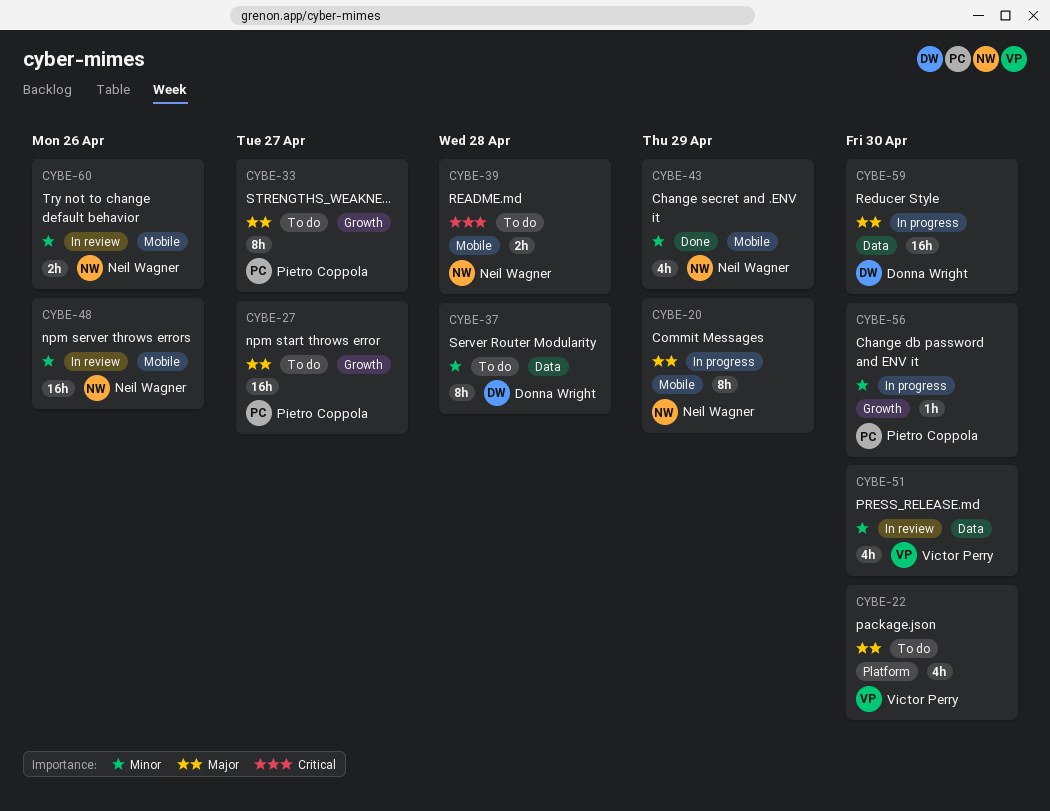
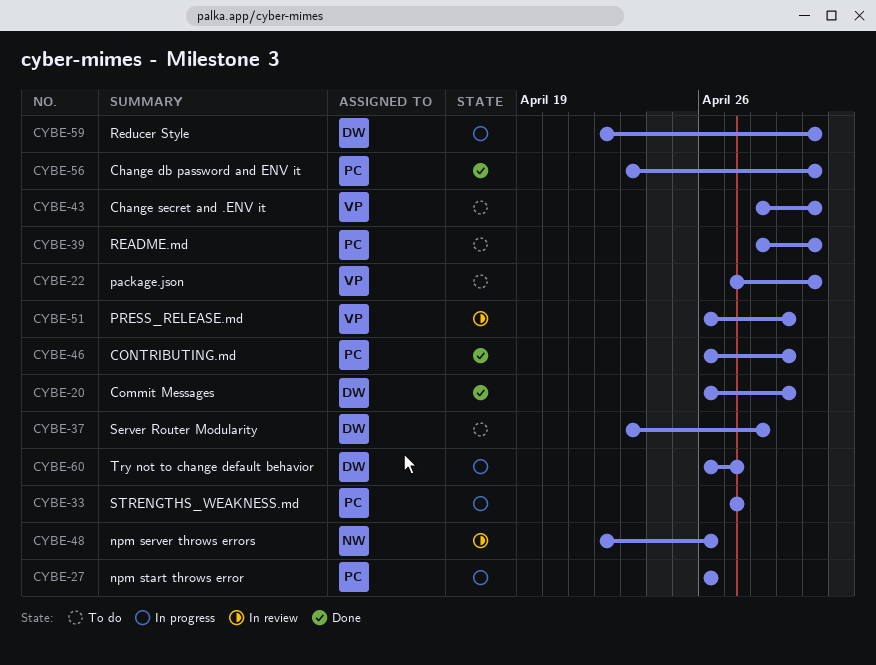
CYBE-20, status: In progress -> Done
CYBE-20, owner: Neil Wagner -> Donna Wright
CYBE-27, status: To do -> In progress
CYBE-27, due: Apr 27 -> Apr 26
CYBE-33, status: To do -> In progress
CYBE-39, owner: Neil Wagner -> Pietro Coppola
CYBE-39, due: Apr 28 -> Apr 30
CYBE-43, status: Done -> To do
CYBE-43, owner: Neil Wagner -> Victor Perry
CYBE-43, due: Apr 29 -> Apr 30
CYBE-46: none -> present
CYBE-51, due: Apr 30 -> Apr 29
CYBE-56, status: In progress -> Done
CYBE-60, status: In review -> In progress
CYBE-60, owner: Neil Wagner -> Donna Wright
CYBE-60, due: Apr 26 -> Apr 27

